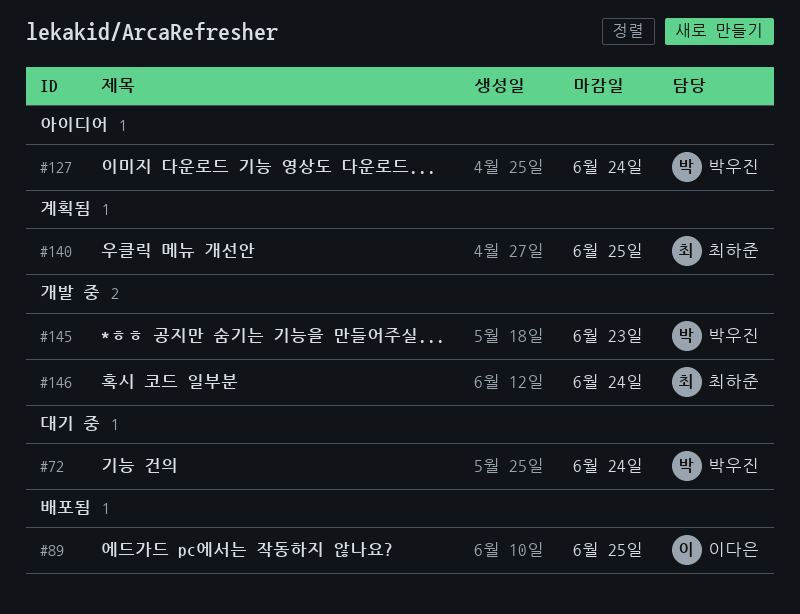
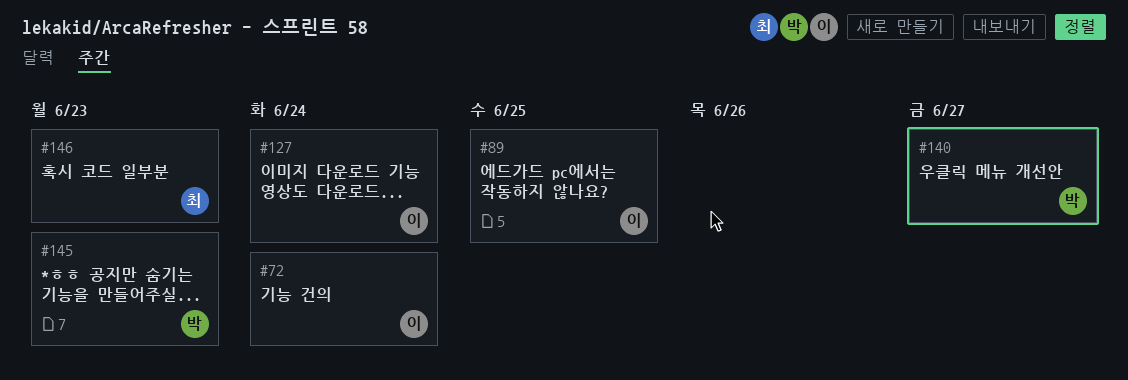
#72, owner: 박우진 -> 이다은
#127, owner: 박우진 -> 이다은
#140, owner: 최하준 -> 박우진
#140, due: Jun 25 -> Jun 27
#146, due: Jun 24 -> Jun 23

